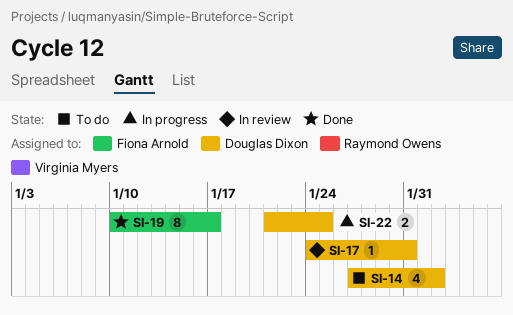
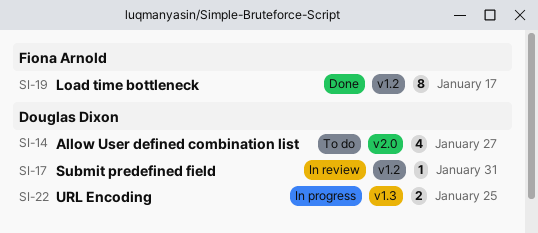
SI-14, due: Feb 2 -> Jan 27

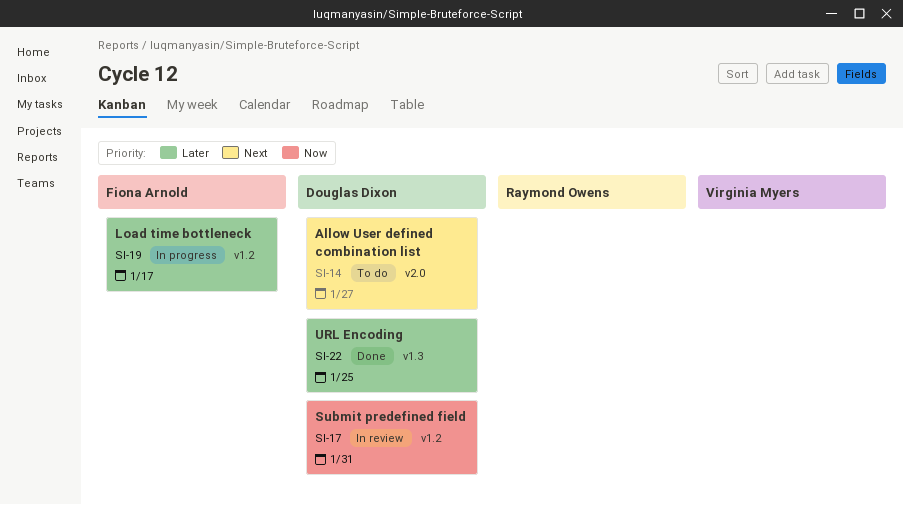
SI-19, status: Done -> In progress
SI-22, status: In progress -> Done

